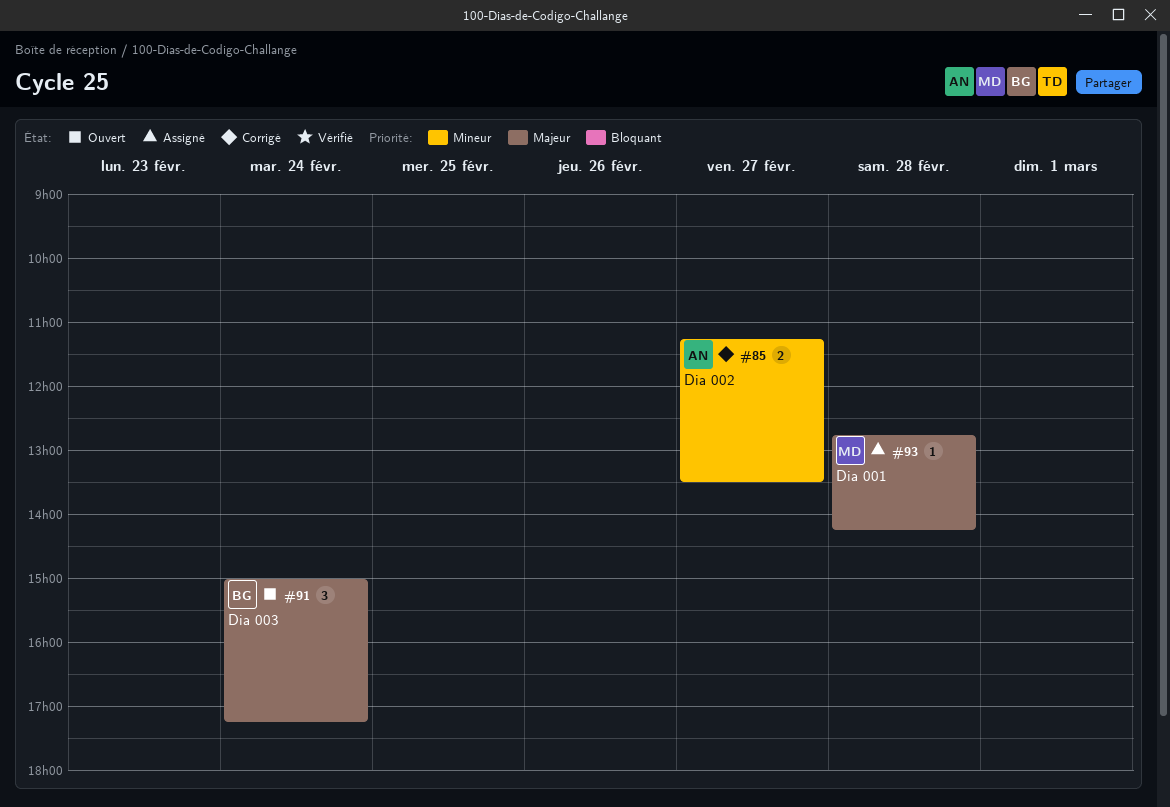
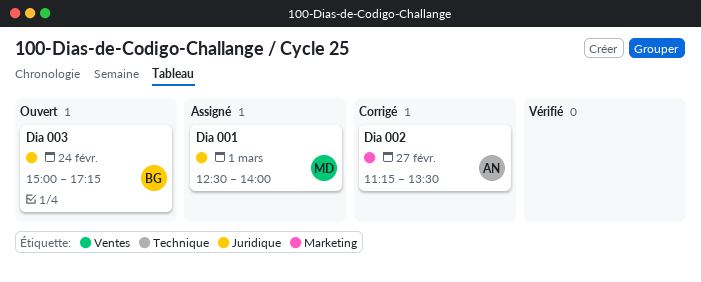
Dia 001, day: Feb 28 -> Mar 1
Dia 001, begins: 12:45 -> 12:30
Dia 001, ends: 14:15 -> 14:00

